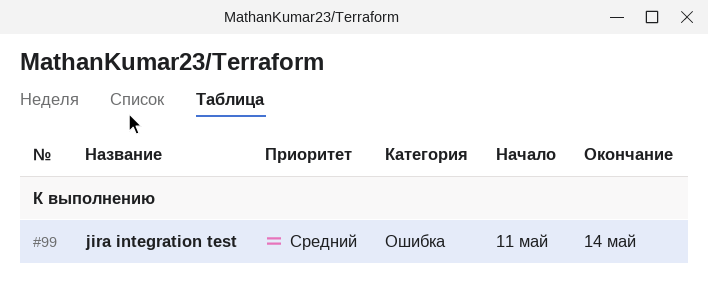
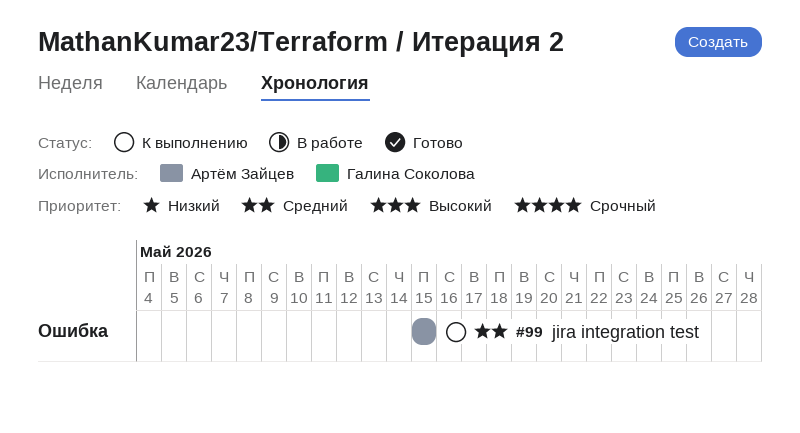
#99, start: May 11 -> May 15
#99, due: May 14 -> May 15

